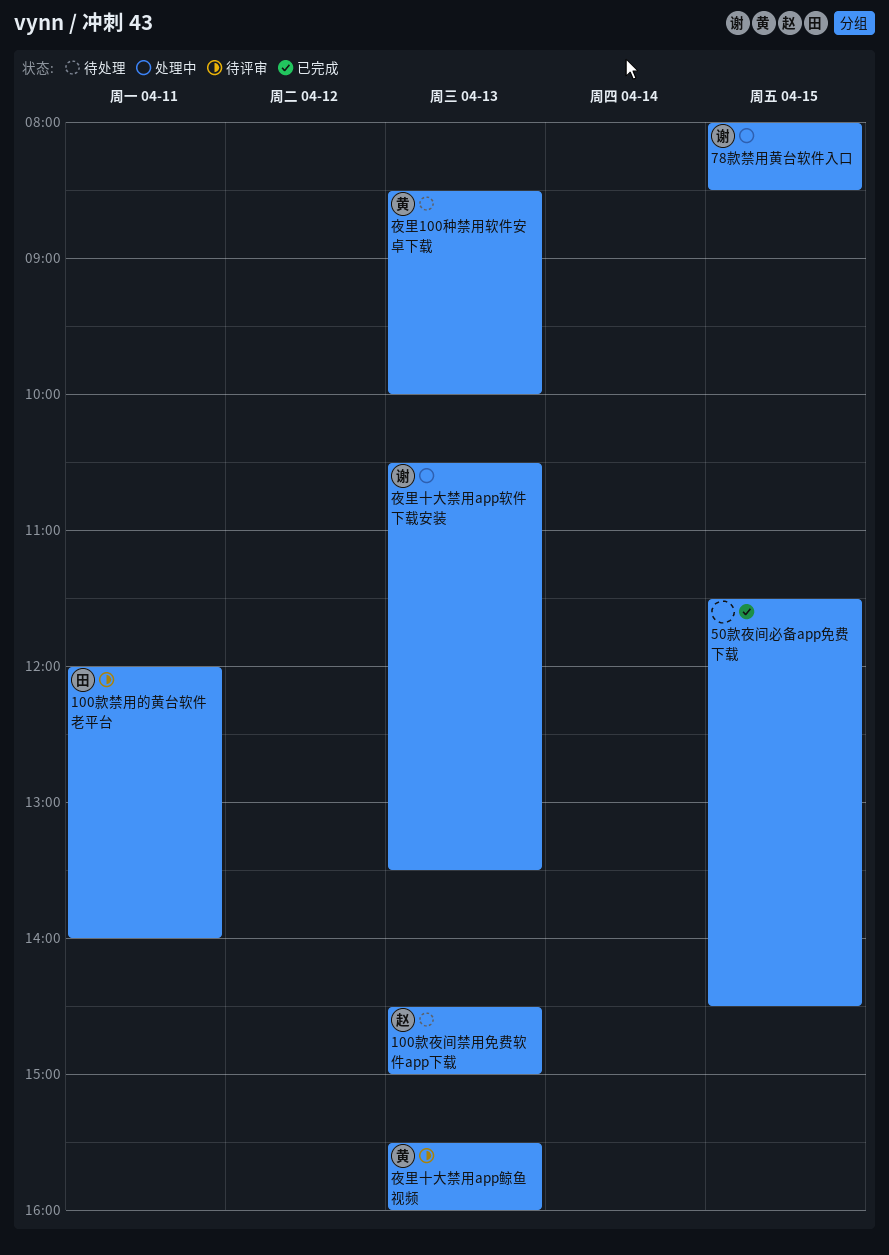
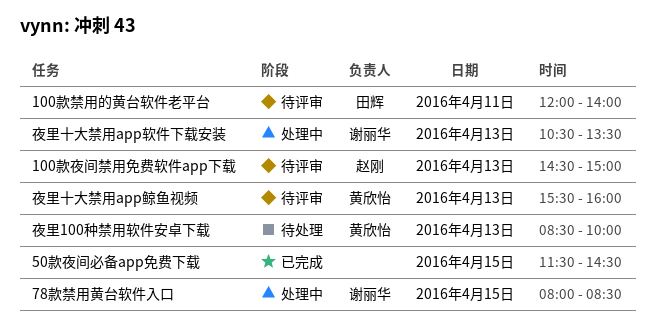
100款夜间禁用免费软件app下载, status: 待处理 -> 待评审

